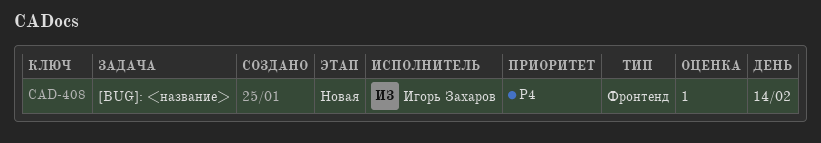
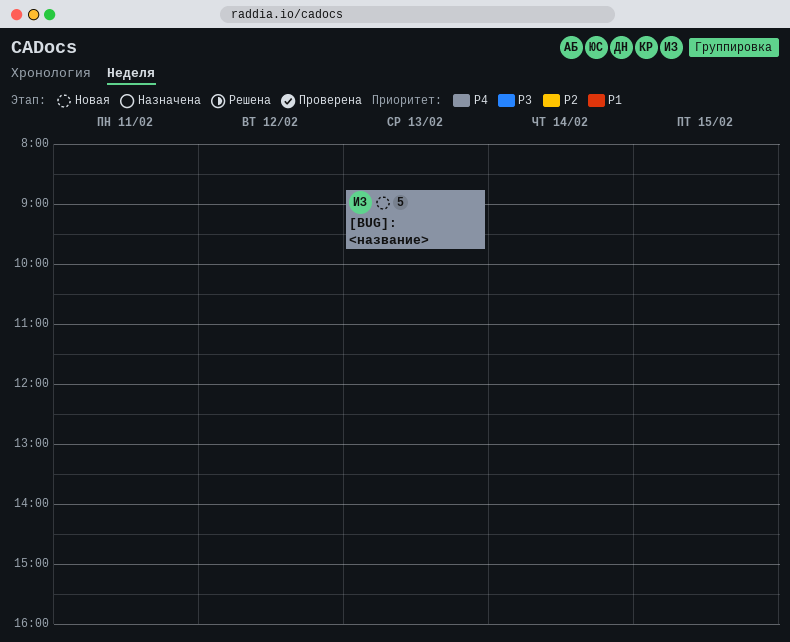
[BUG]: <название>, estimate: 1 -> 5
[BUG]: <название>, day: Feb 14 -> Feb 13

